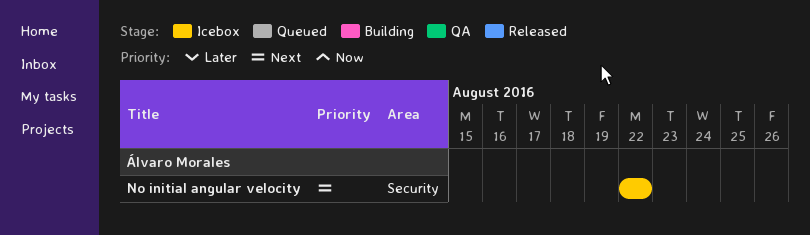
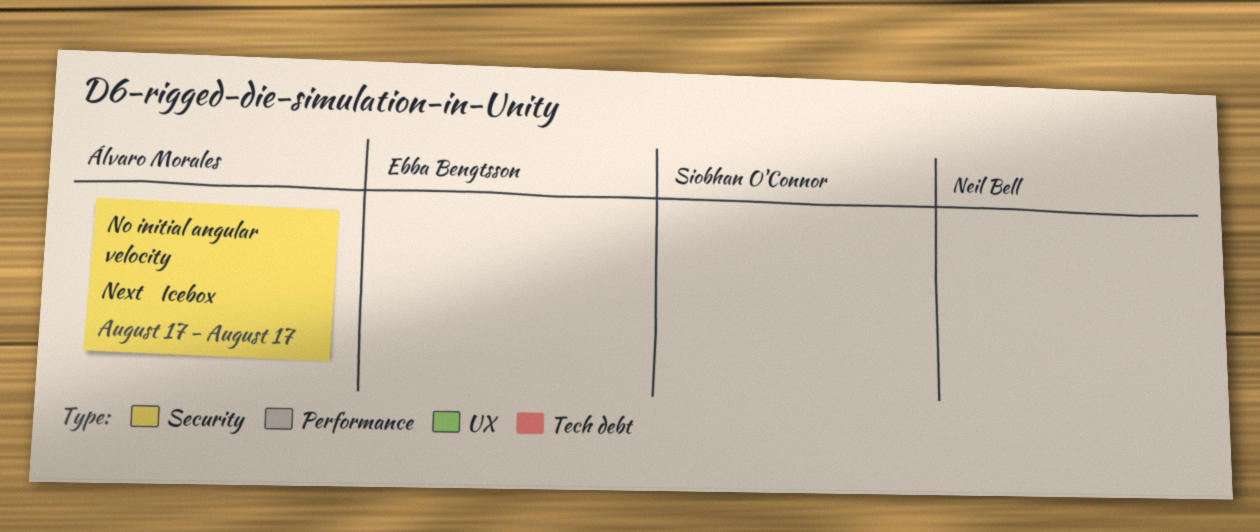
No initial angular velocity, start: Aug 22 -> Aug 17
No initial angular velocity, due: Aug 22 -> Aug 17

